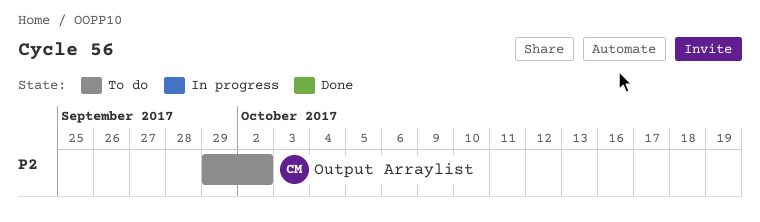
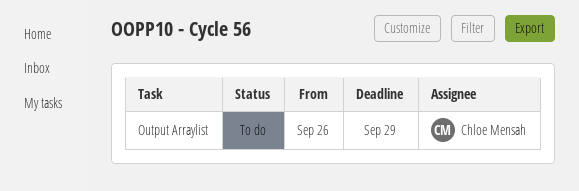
Output Arraylist, start: Sep 29 -> Sep 26
Output Arraylist, due: Oct 2 -> Sep 29

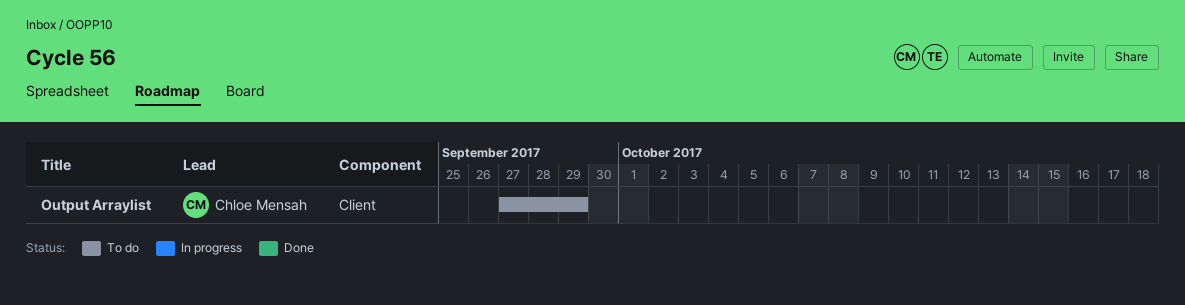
Output Arraylist, start: Sep 26 -> Sep 27

